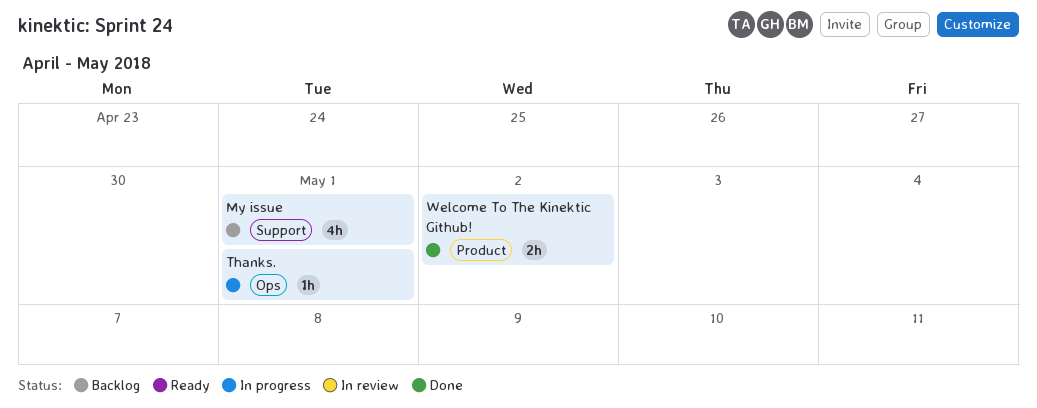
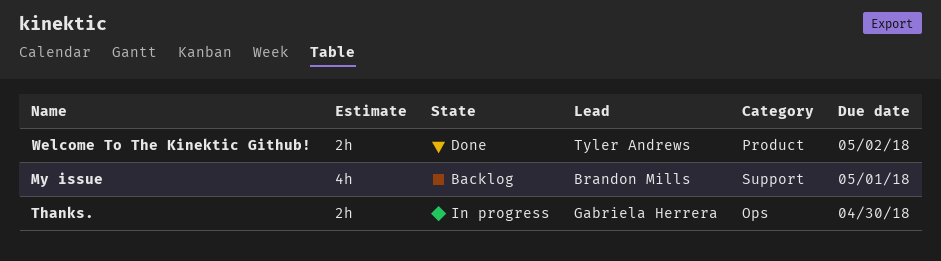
Thanks., estimate: 1h -> 2h
Thanks., due: May 1 -> Apr 30

